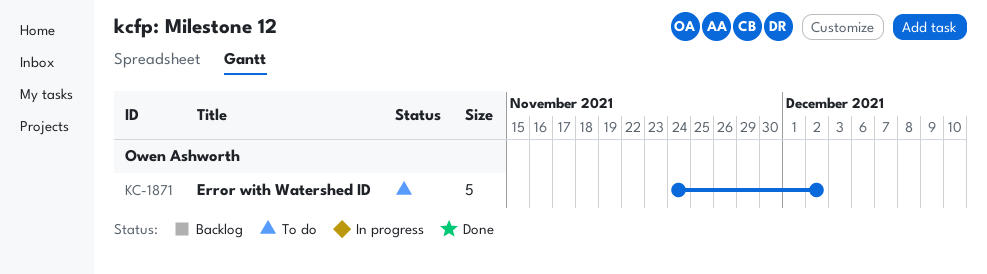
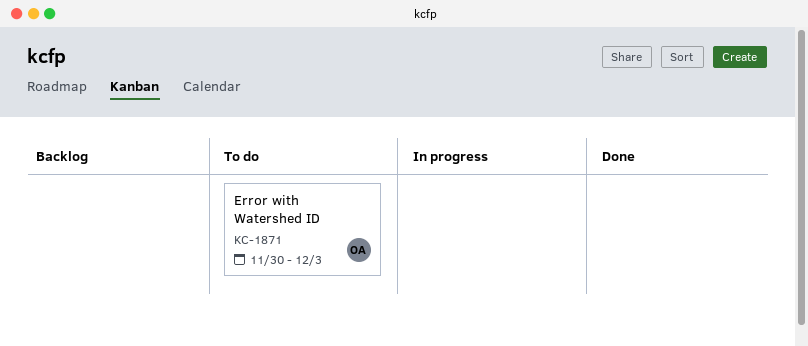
KC-1871, start: Nov 24 -> Nov 30
KC-1871, due: Dec 2 -> Dec 3

